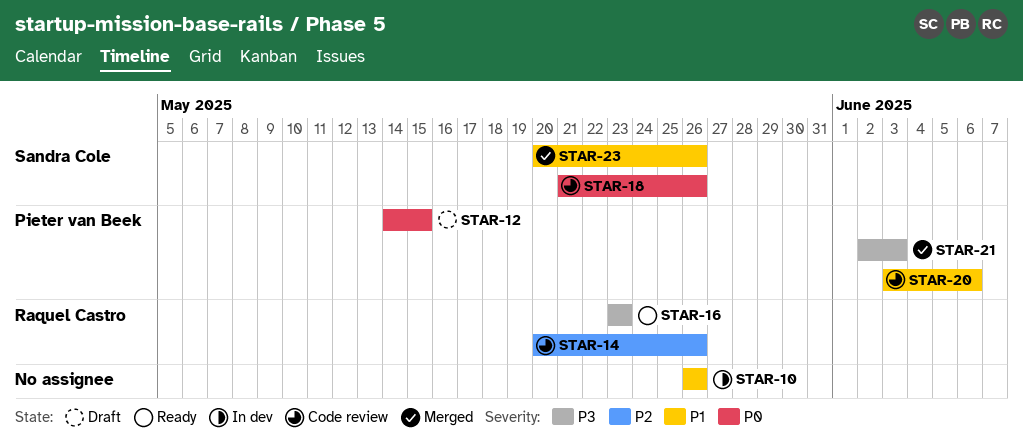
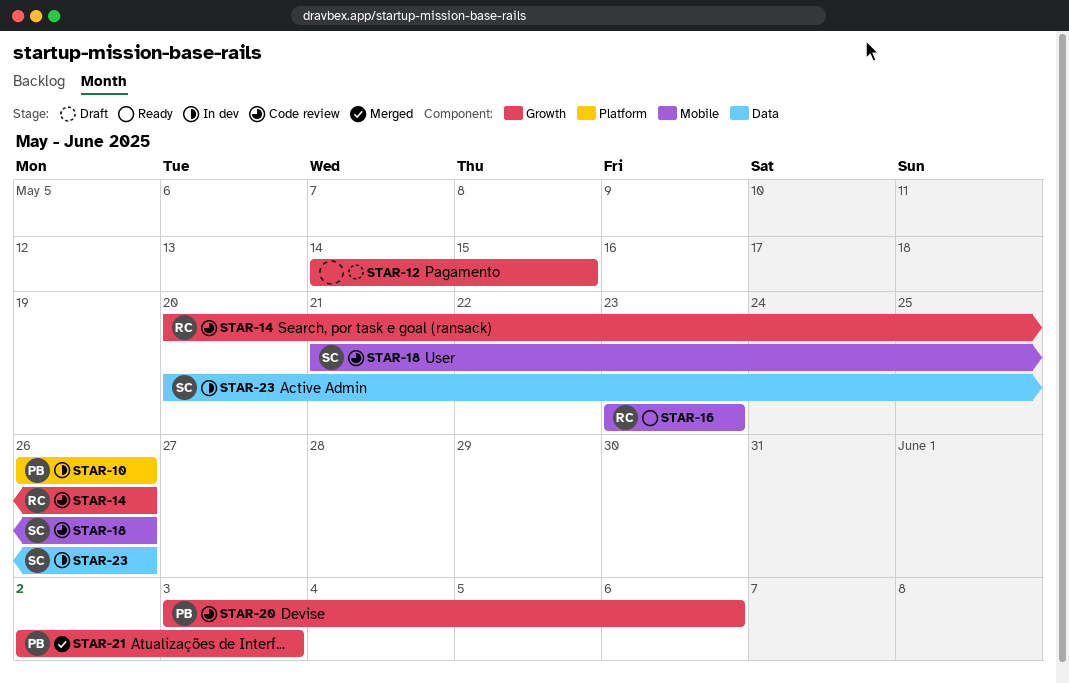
STAR-10, owner: none -> Pieter van Beek
STAR-12, owner: Pieter van Beek -> none
STAR-23, status: Merged -> In dev

